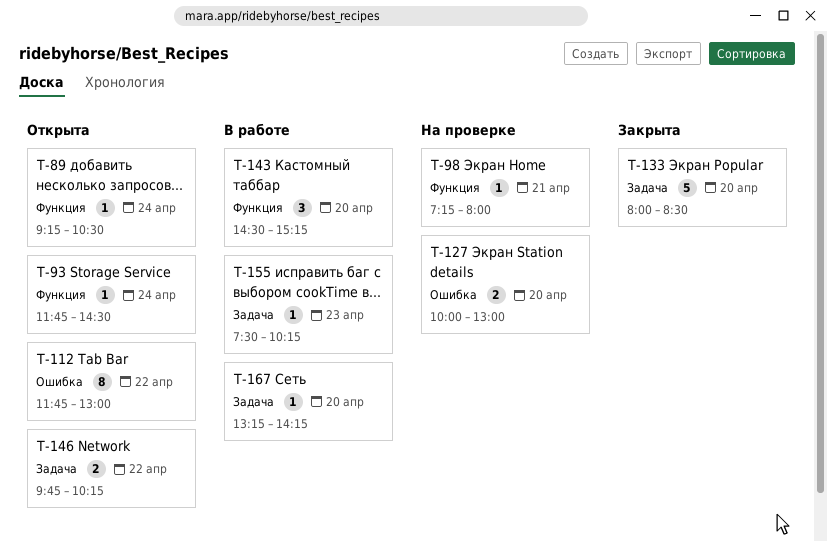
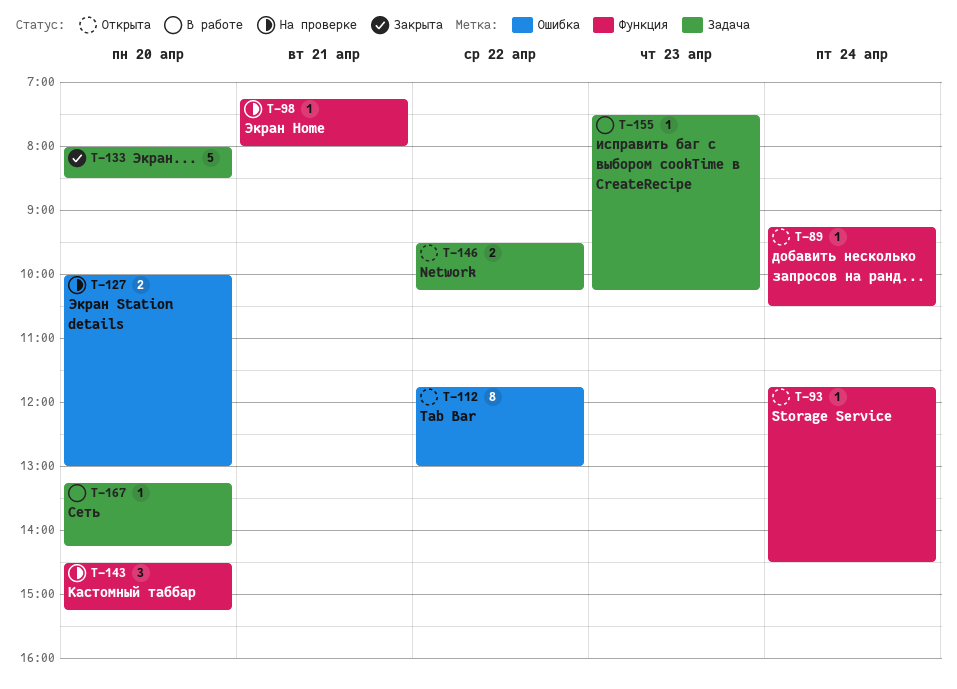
T-143, status: В работе -> На проверке
T-146, begins: 09:45 -> 09:30

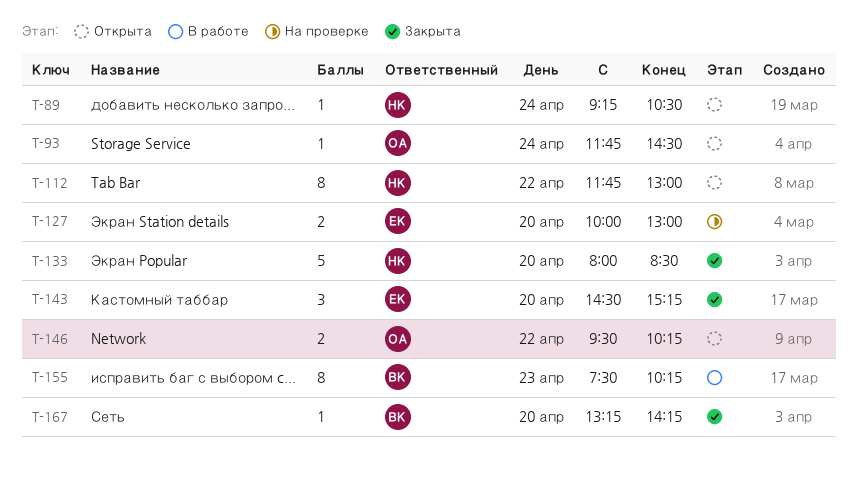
T-98: present -> none
T-143, status: На проверке -> Закрыта
T-155, estimate: 1 -> 8
T-167, status: В работе -> Закрыта

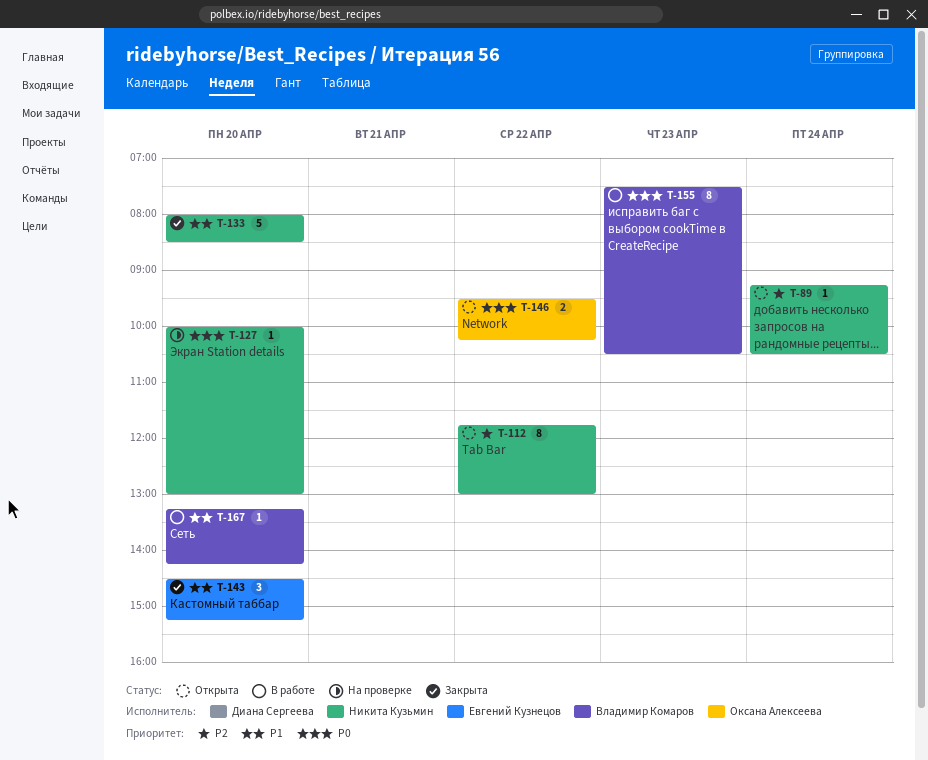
T-93: present -> none
T-127, owner: Евгений Кузнецов -> Никита Кузьмин
T-127, estimate: 2 -> 1
T-155, ends: 10:15 -> 10:30
T-167, status: Закрыта -> В работе

